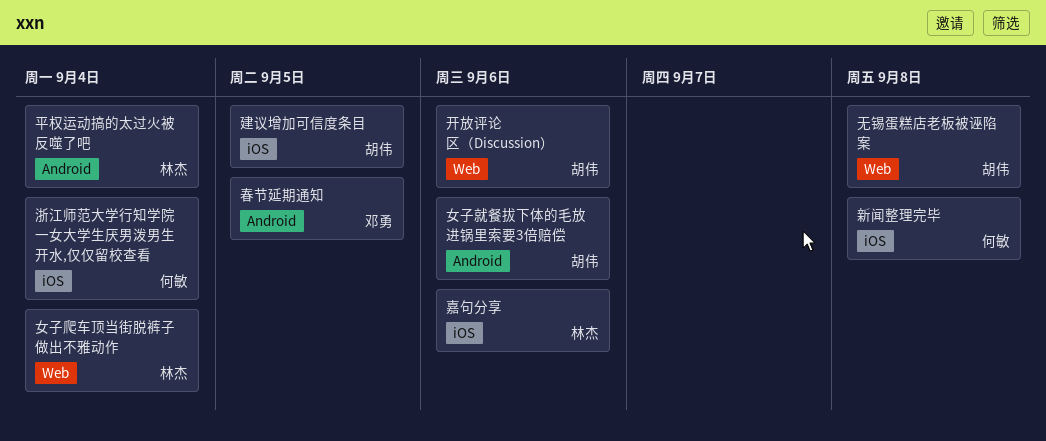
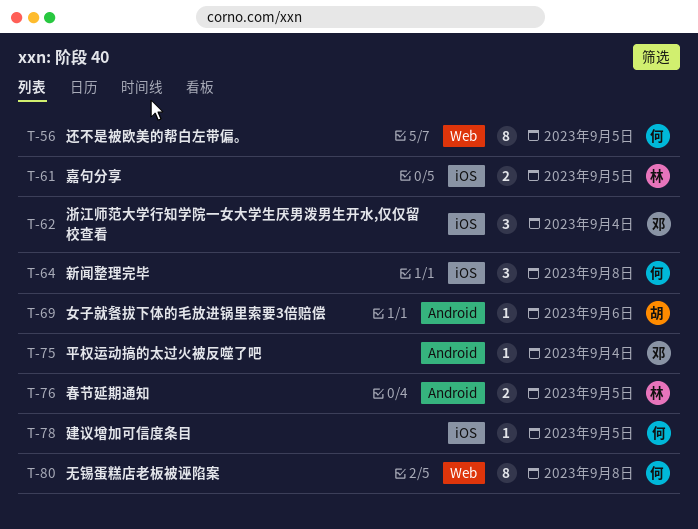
嘉句分享, due: Sep 6 -> Sep 5
女子爬车顶当街脱裤子做出不雅动作: present -> none
平权运动搞的太过火被反噬了吧, owner: 林杰 -> 邓勇
建议增加可信度条目, owner: 胡伟 -> 何敏
开放评论区（Discussion）: present -> none
无锡蛋糕店老板被诬陷案, owner: 胡伟 -> 何敏
春节延期通知, owner: 邓勇 -> 林杰
浙江师范大学行知学院一女大学生厌男泼男生开水,仅仅留校查看, owner: 何敏 -> 邓勇
还不是被欧美的帮白左带偏。: none -> present

